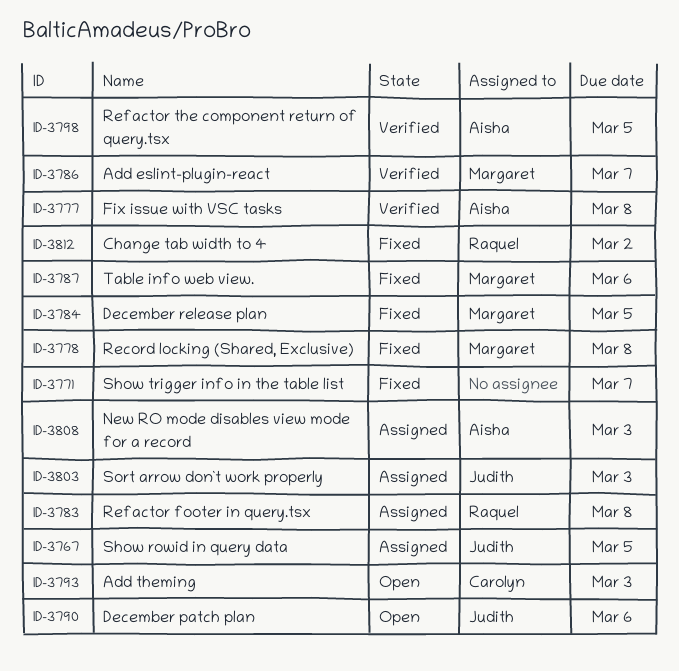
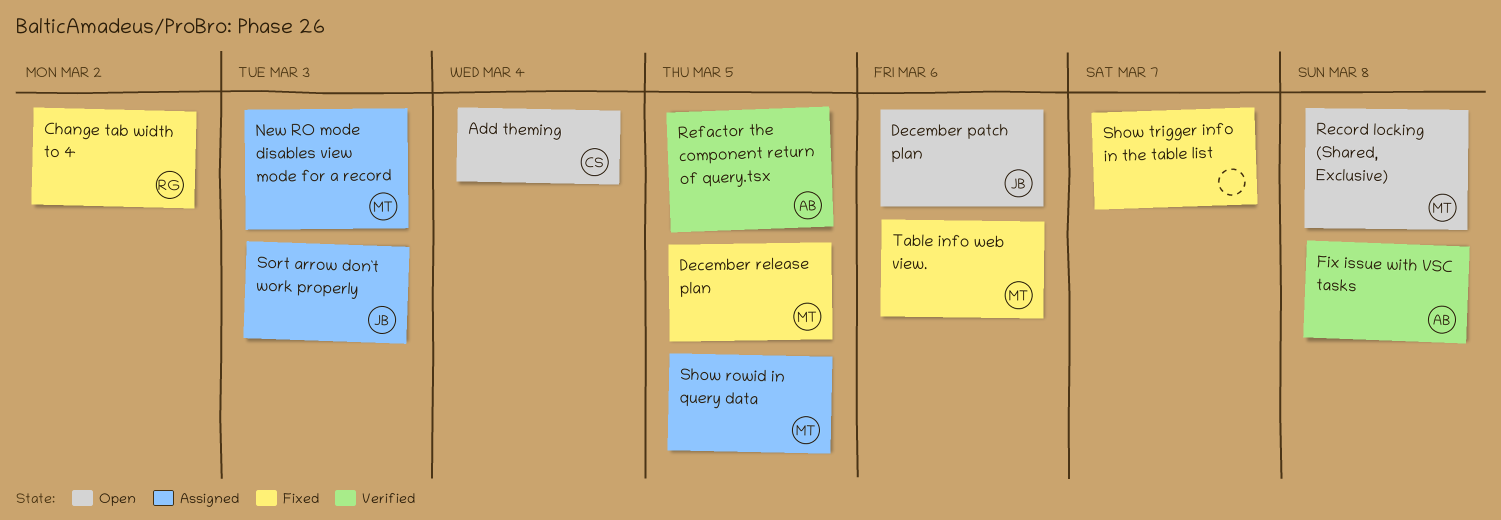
Add eslint-plugin-react: present -> none
Add theming, due: Mar 3 -> Mar 4
New RO mode disables view mode for a record, owner: Aisha -> Margaret
Record locking (Shared, Exclusive), status: Fixed -> Open
Refactor footer in query.tsx: present -> none
Show rowid in query data, owner: Judith -> Margaret

